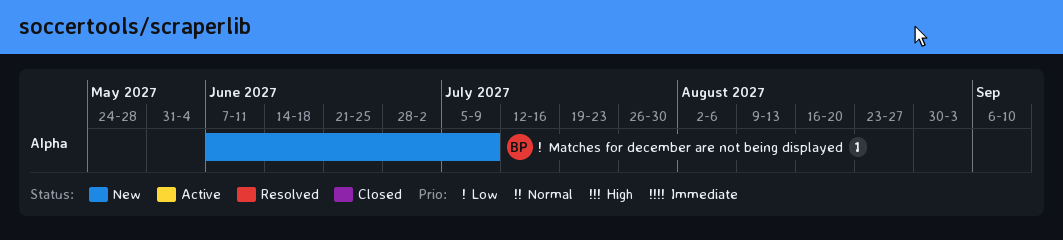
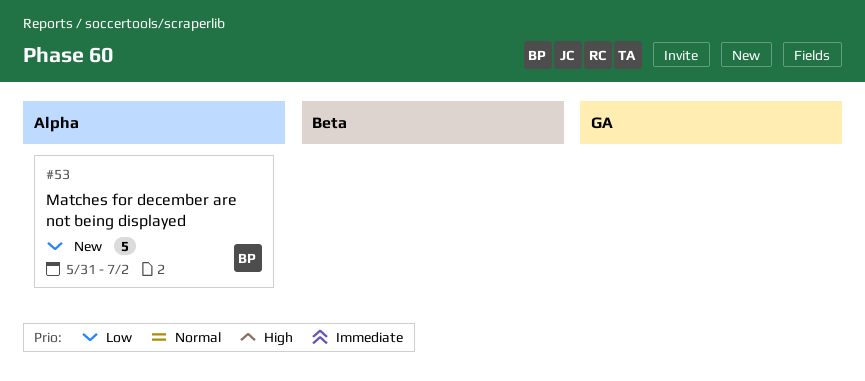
Matches for december are not being displayed, estimate: 1 -> 5
Matches for december are not being displayed, start: Jun 7 -> May 31
Matches for december are not being displayed, due: Jul 9 -> Jul 2

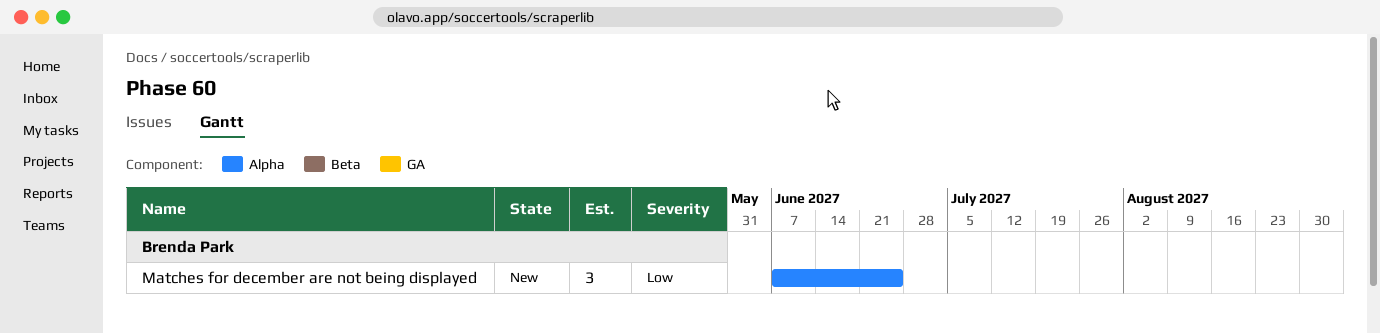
Matches for december are not being displayed, estimate: 5 -> 3
Matches for december are not being displayed, start: May 31 -> Jun 7
Matches for december are not being displayed, due: Jul 2 -> Jun 25

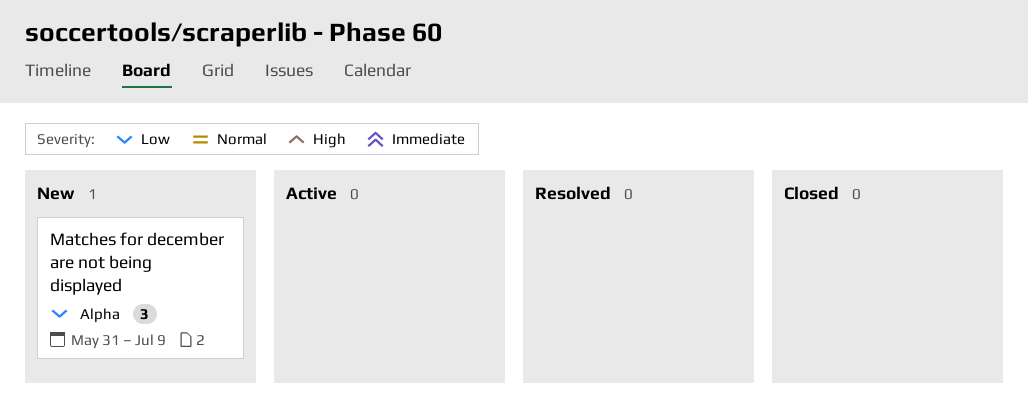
Matches for december are not being displayed, start: Jun 7 -> May 31
Matches for december are not being displayed, due: Jun 25 -> Jul 9

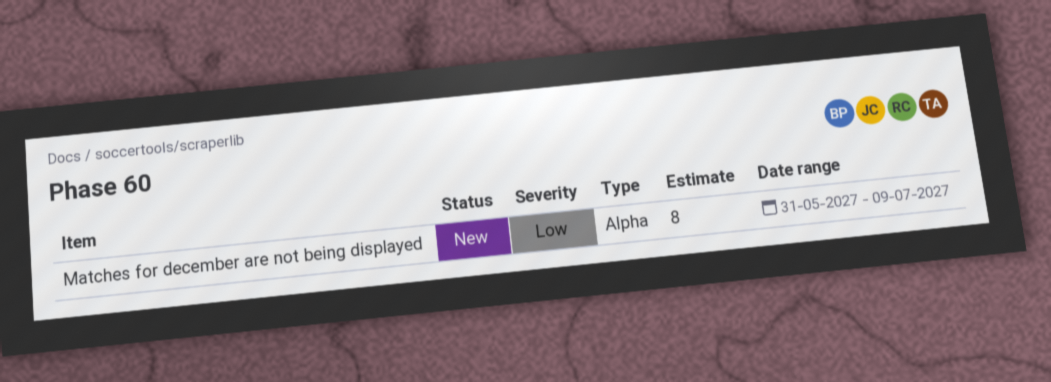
Matches for december are not being displayed, estimate: 3 -> 8

